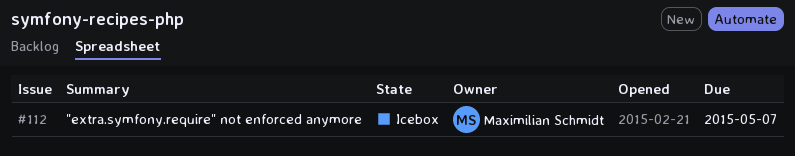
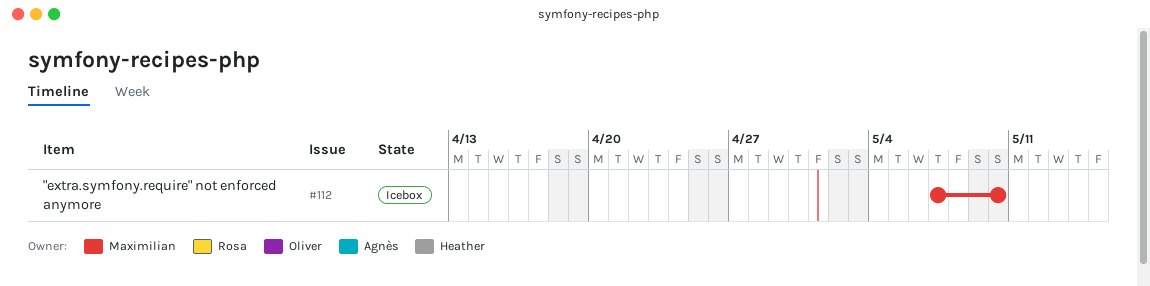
#112, due: May 7 -> May 10

